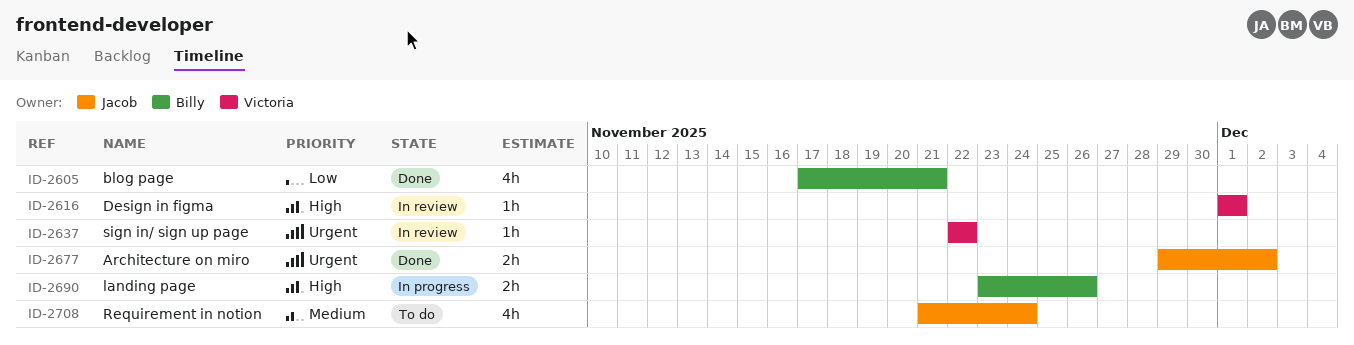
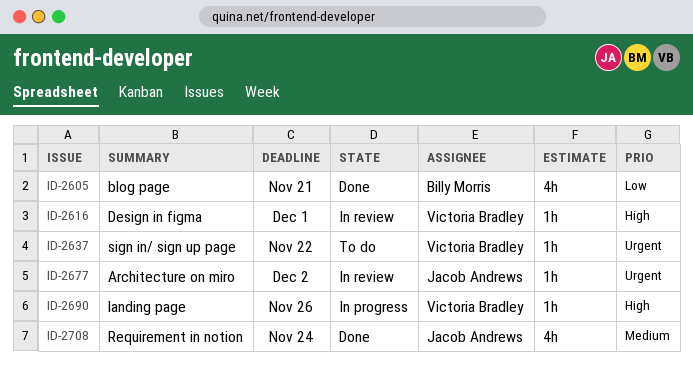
ID-2637, status: In review -> To do
ID-2677, status: Done -> In review
ID-2677, estimate: 2h -> 1h
ID-2690, owner: Billy Morris -> Victoria Bradley
ID-2690, estimate: 2h -> 1h
ID-2708, status: To do -> Done

